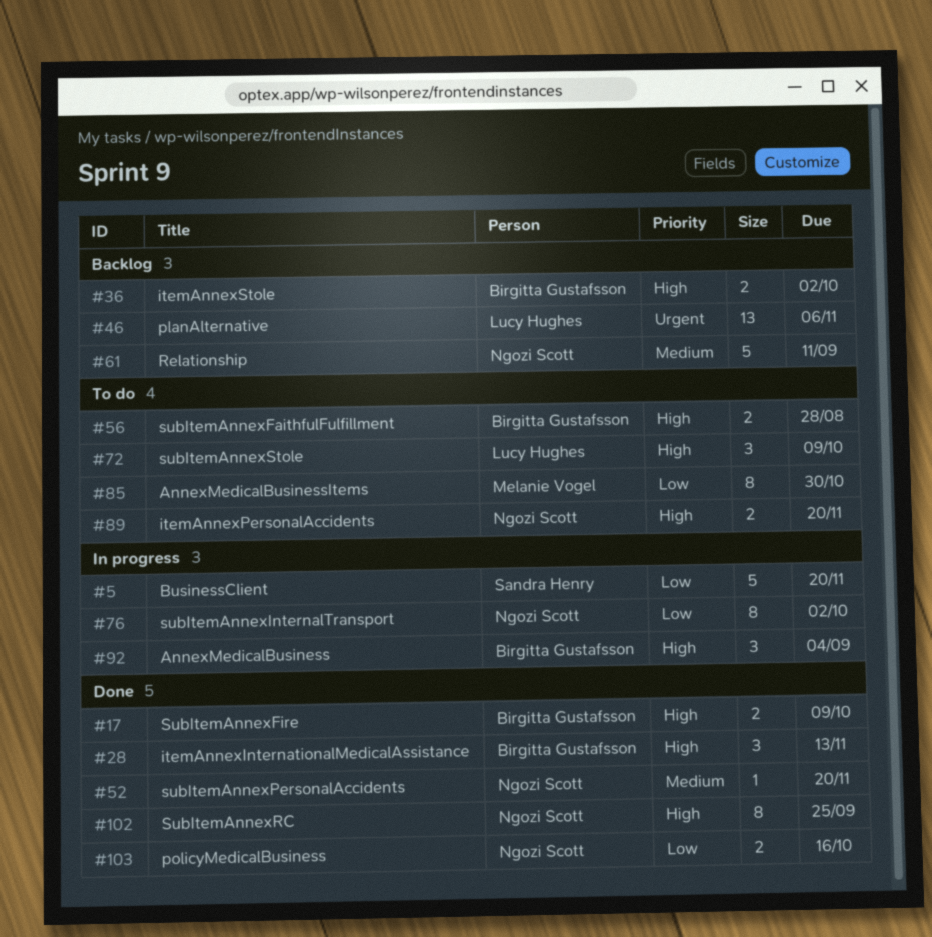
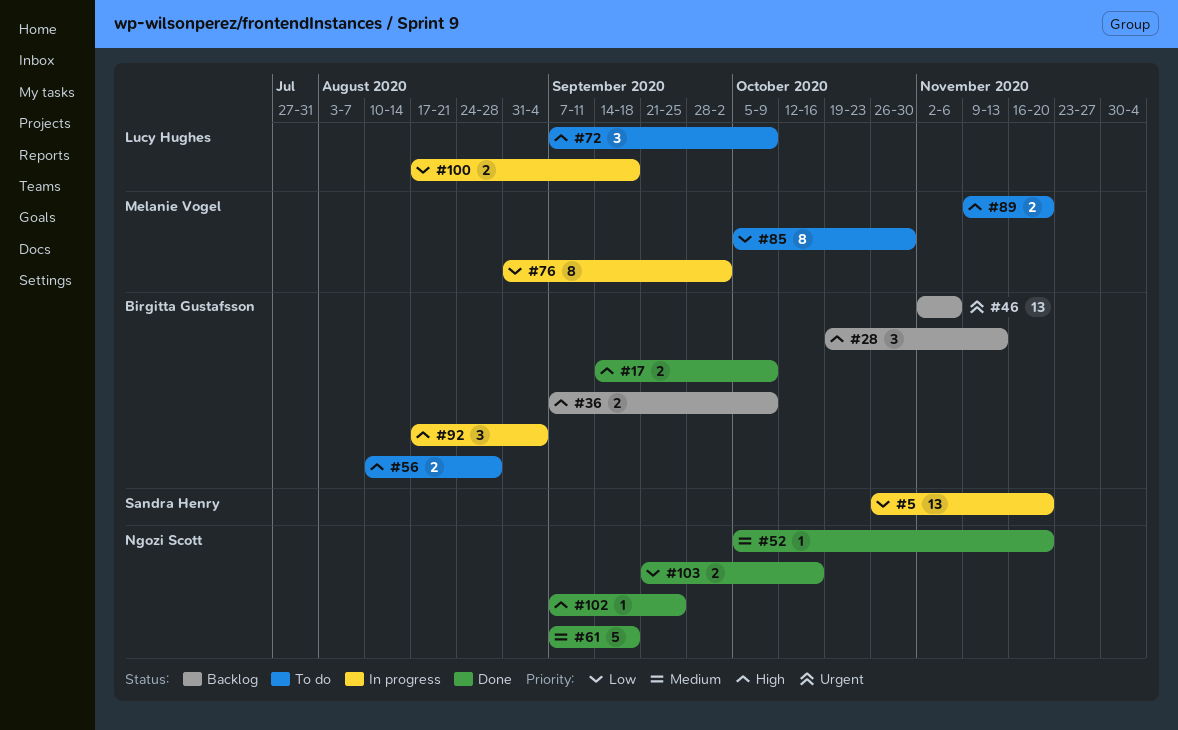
#5, estimate: 5 -> 13
#28, status: Done -> Backlog
#36, due: Oct 2 -> Oct 9
#46, owner: Lucy Hughes -> Birgitta Gustafsson
#61, status: Backlog -> Done
#61, due: Sep 11 -> Sep 18
#76, owner: Ngozi Scott -> Melanie Vogel
#89, owner: Ngozi Scott -> Melanie Vogel
#100: none -> present
#102, estimate: 8 -> 1

